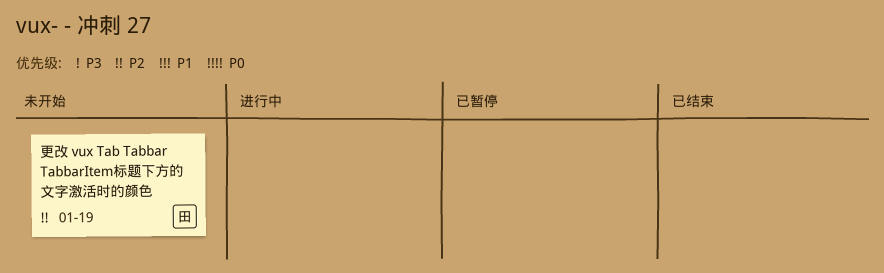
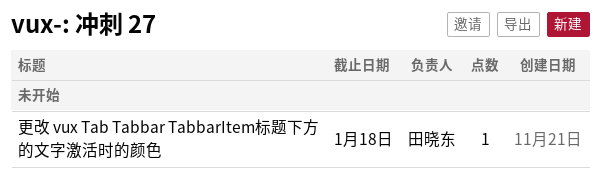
更改 vux Tab Tabbar TabbarItem标题下方的文字激活时的颜色, due: Jan 19 -> Jan 18

